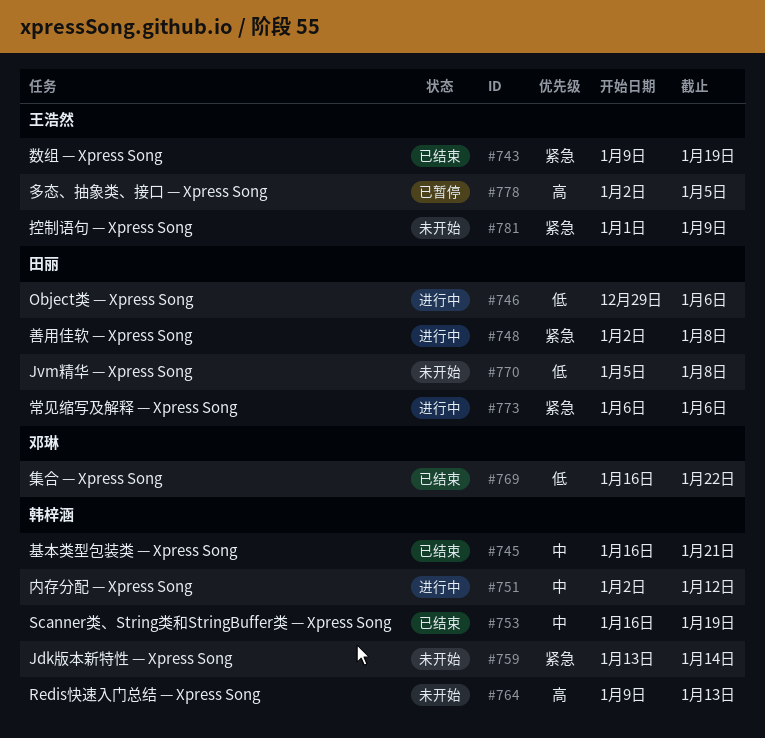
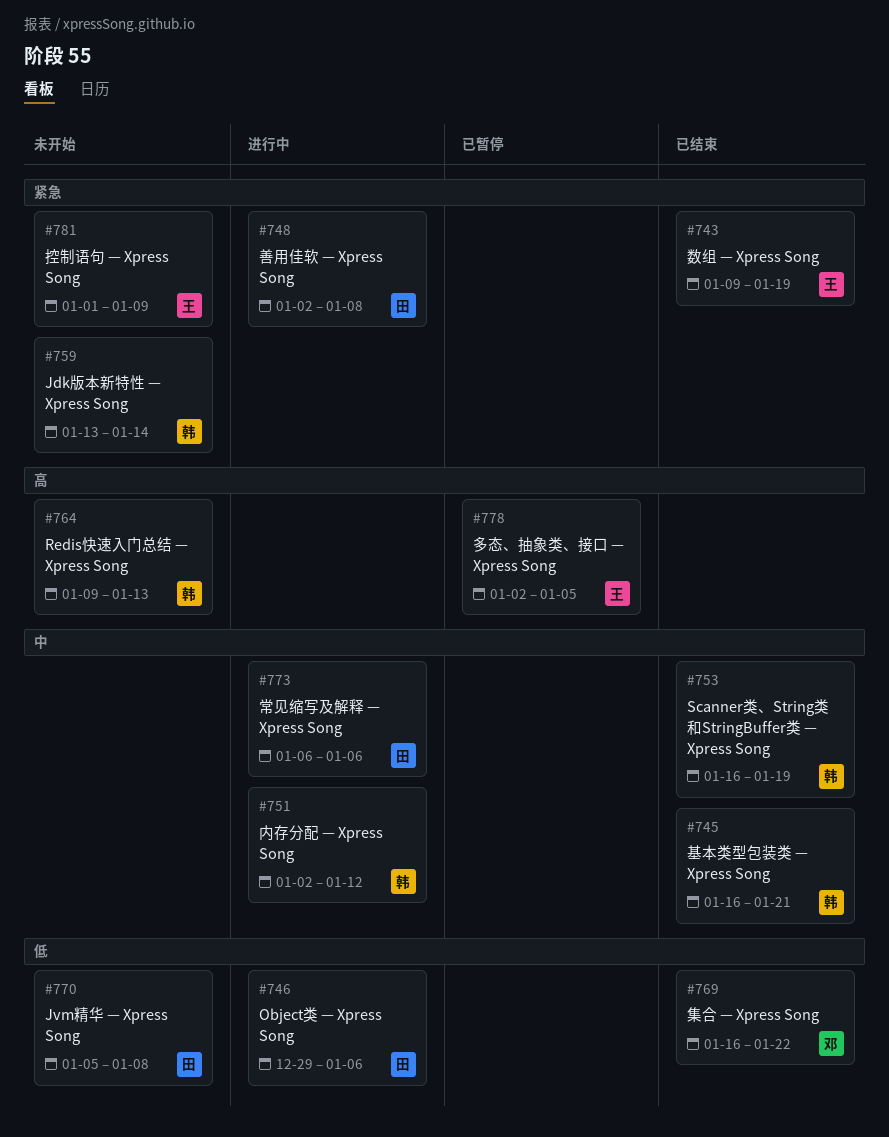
#773, priority: 紧急 -> 中

